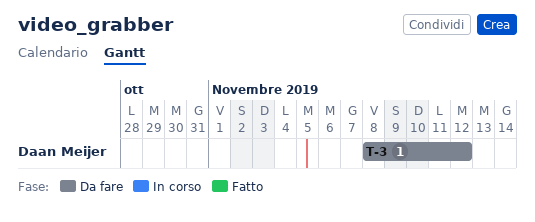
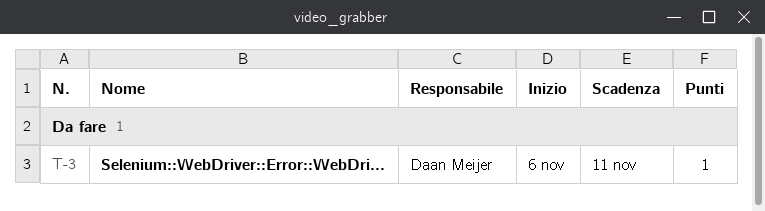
T-3, start: Nov 8 -> Nov 6
T-3, due: Nov 12 -> Nov 11

